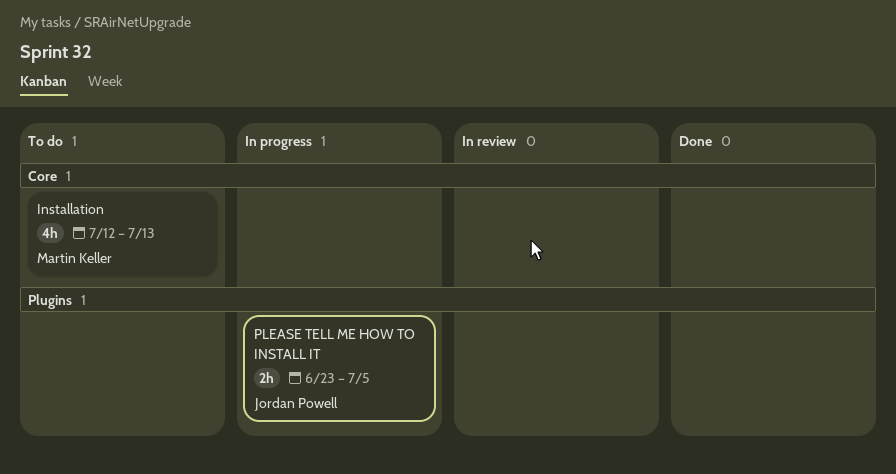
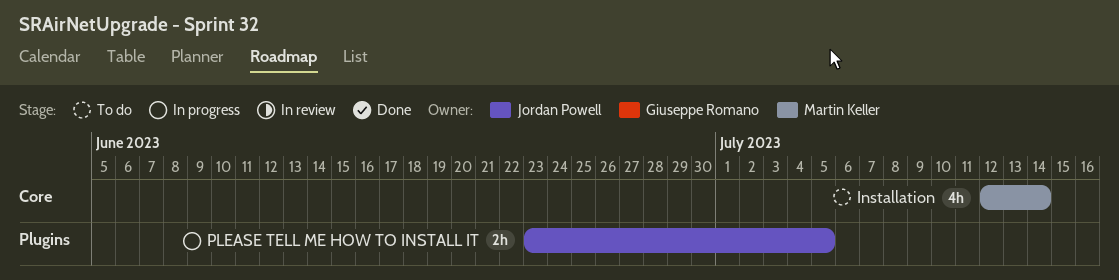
Installation, due: Jul 13 -> Jul 14

